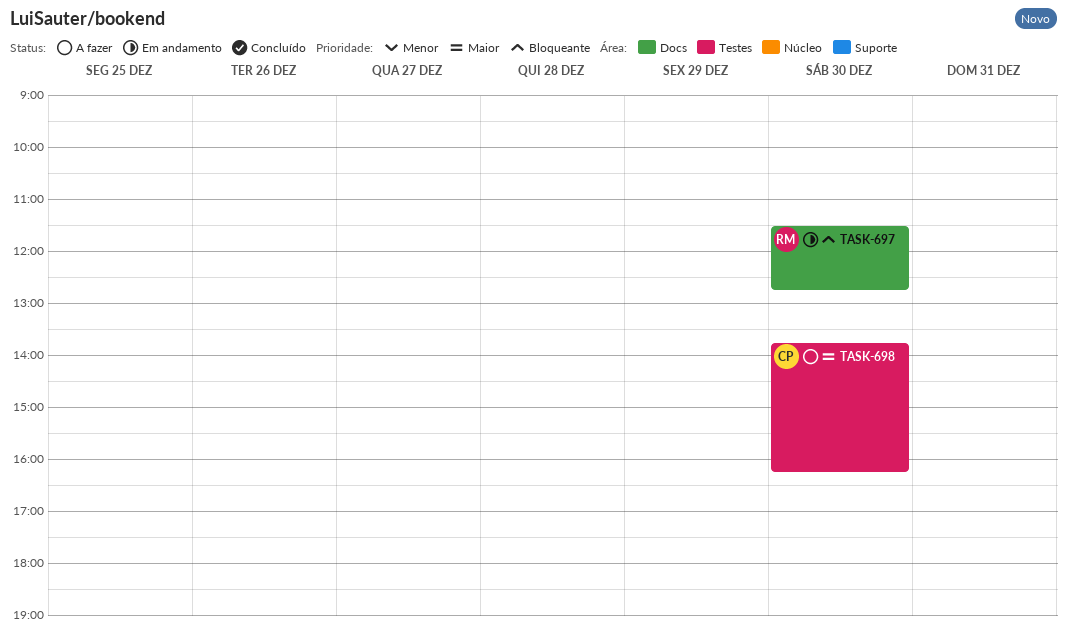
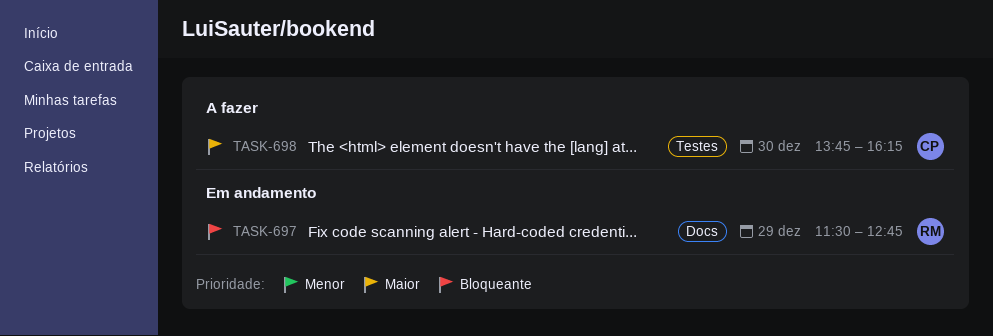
TASK-697, day: Dec 30 -> Dec 29

